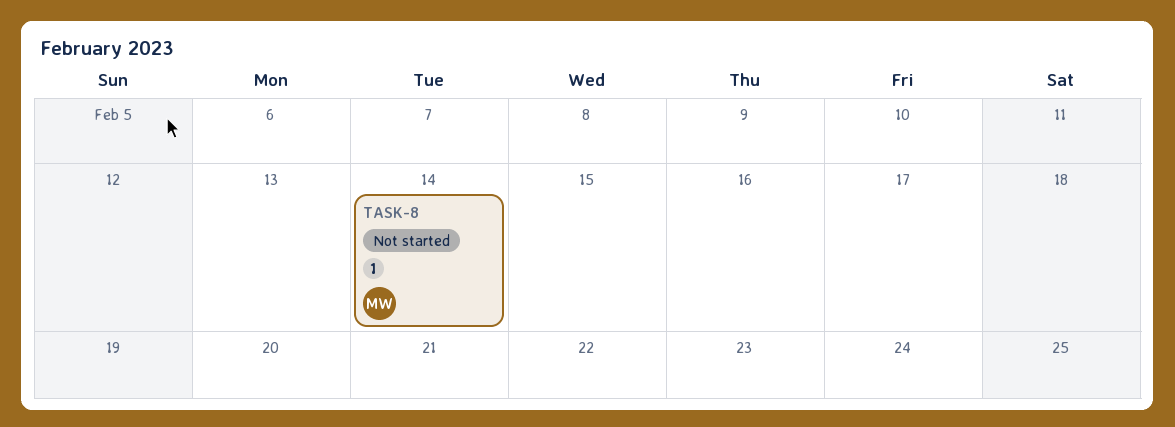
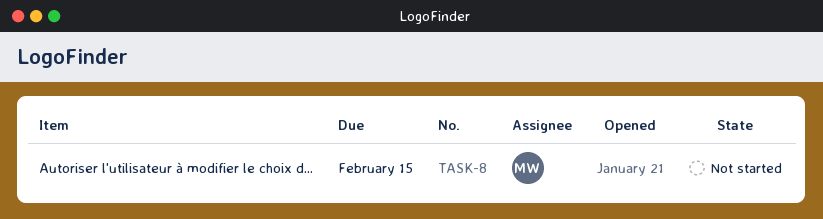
TASK-8, due: Feb 14 -> Feb 15

